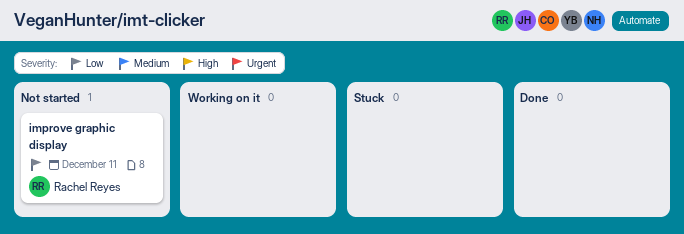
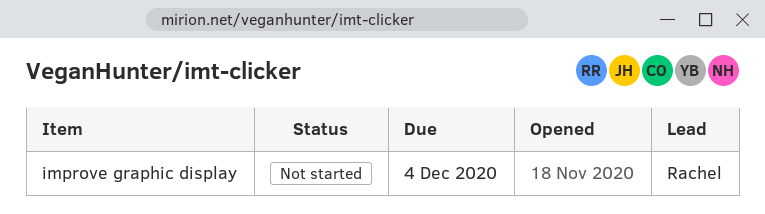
improve graphic display, due: Dec 11 -> Dec 4

